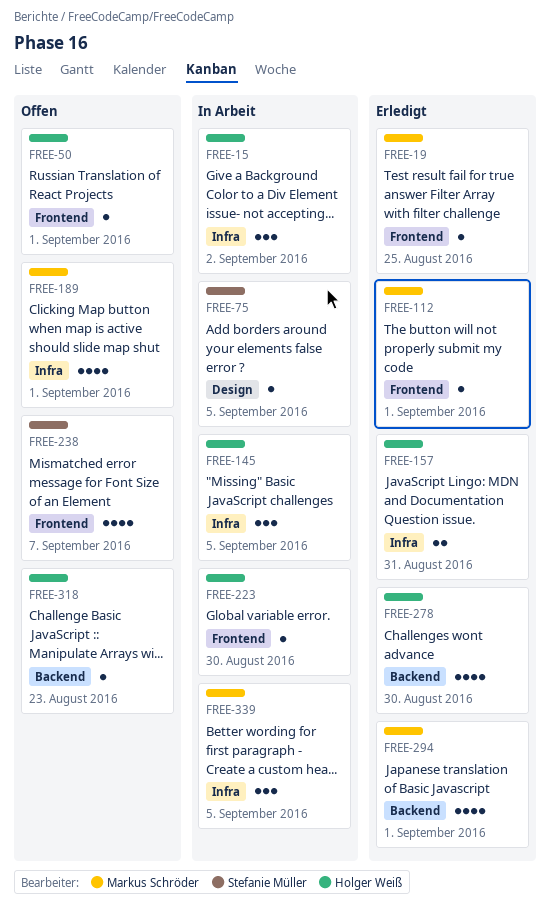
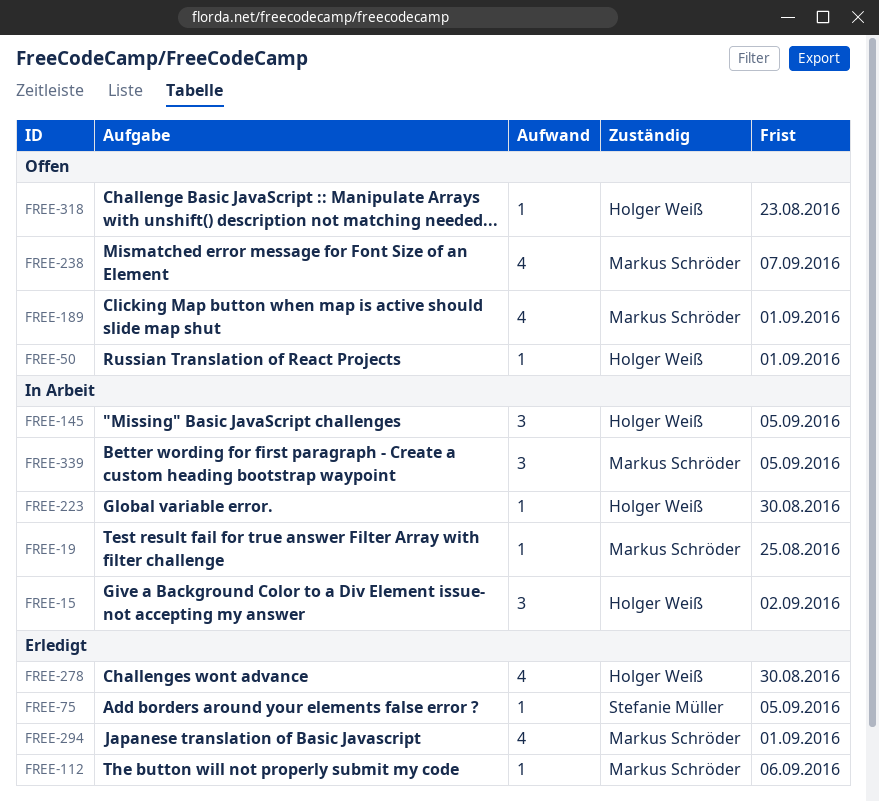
FREE-19, status: Erledigt -> In Arbeit
FREE-75, status: In Arbeit -> Erledigt
FREE-112, due: Sep 1 -> Sep 6
FREE-157: present -> none
FREE-238, owner: Stefanie Müller -> Markus Schröder

